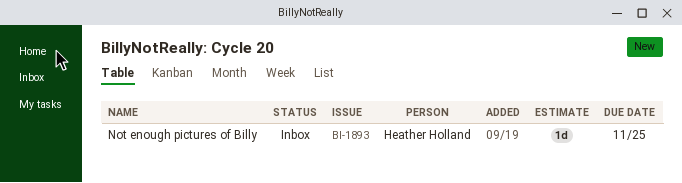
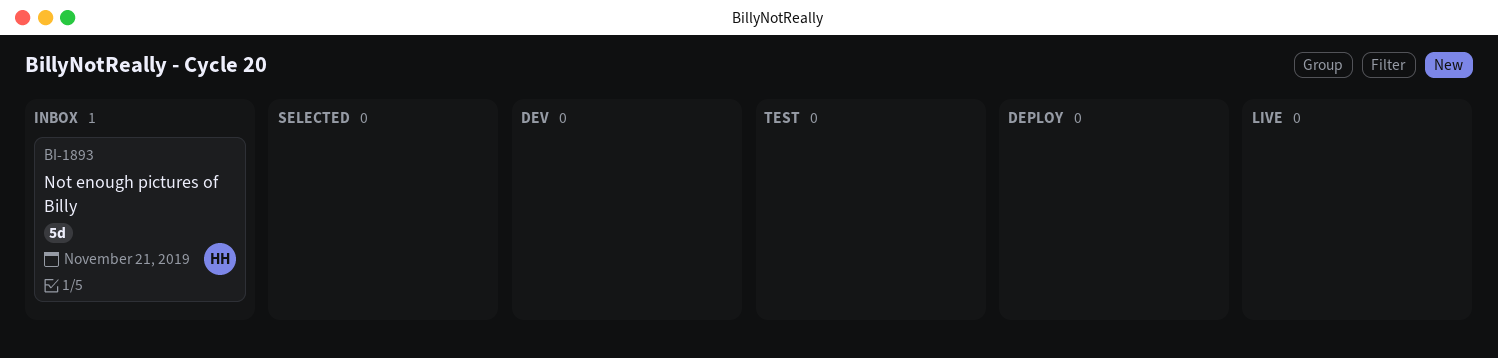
BI-1893, estimate: 1d -> 5d
BI-1893, due: Nov 25 -> Nov 21

